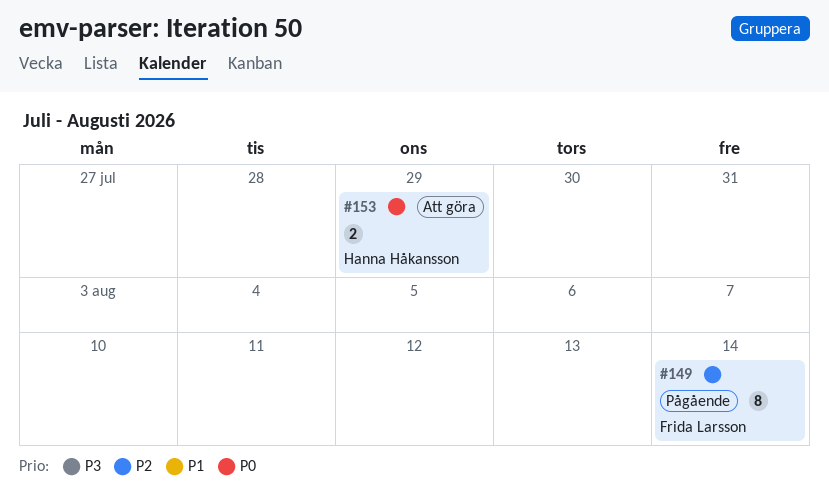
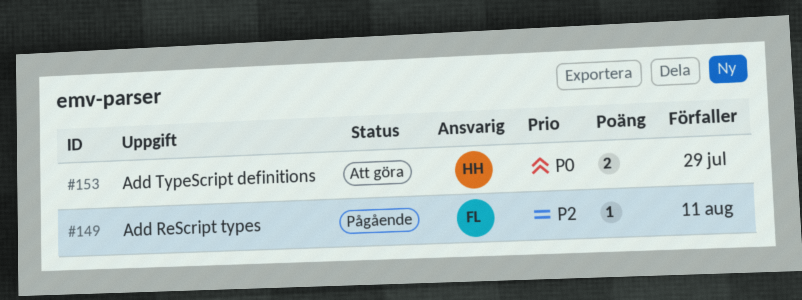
#149, estimate: 8 -> 1
#149, due: Aug 14 -> Aug 11

